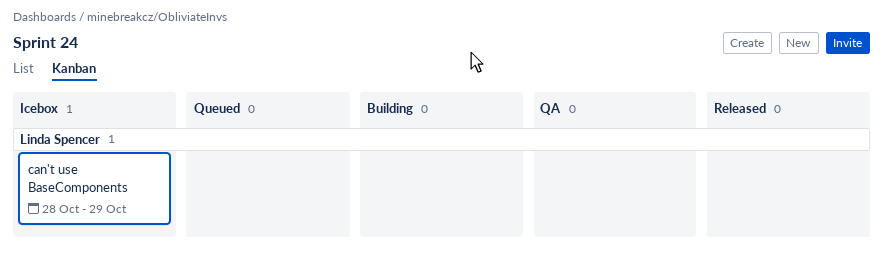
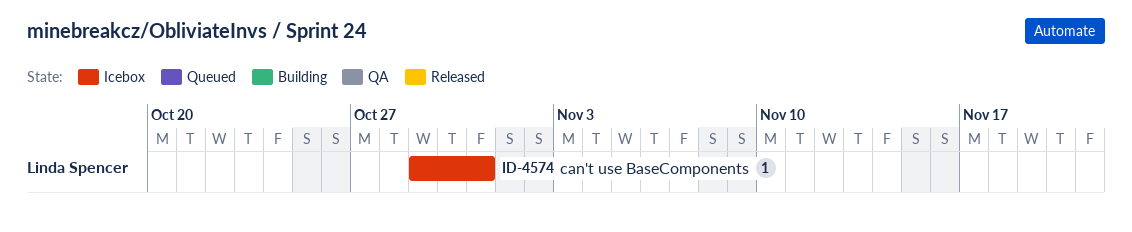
can't use BaseComponents, start: Oct 28 -> Oct 29
can't use BaseComponents, due: Oct 29 -> Oct 31

